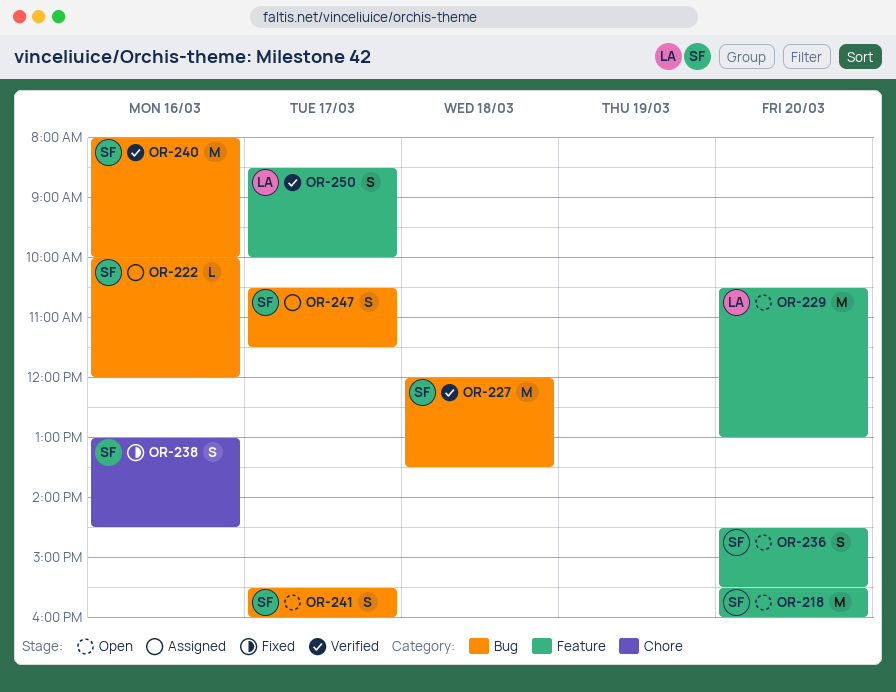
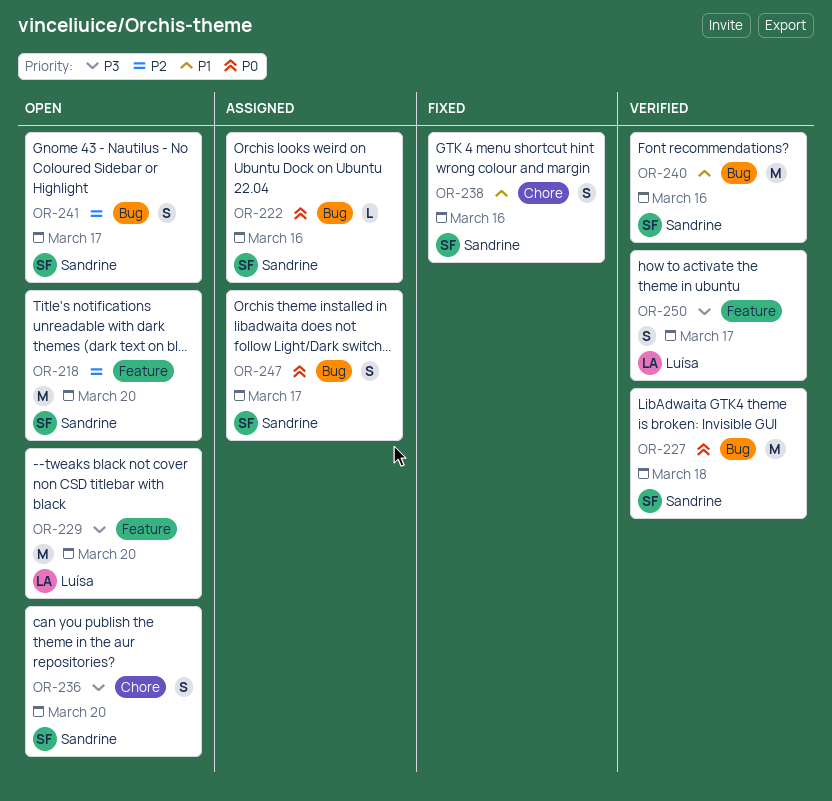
OR-236, label: Feature -> Chore

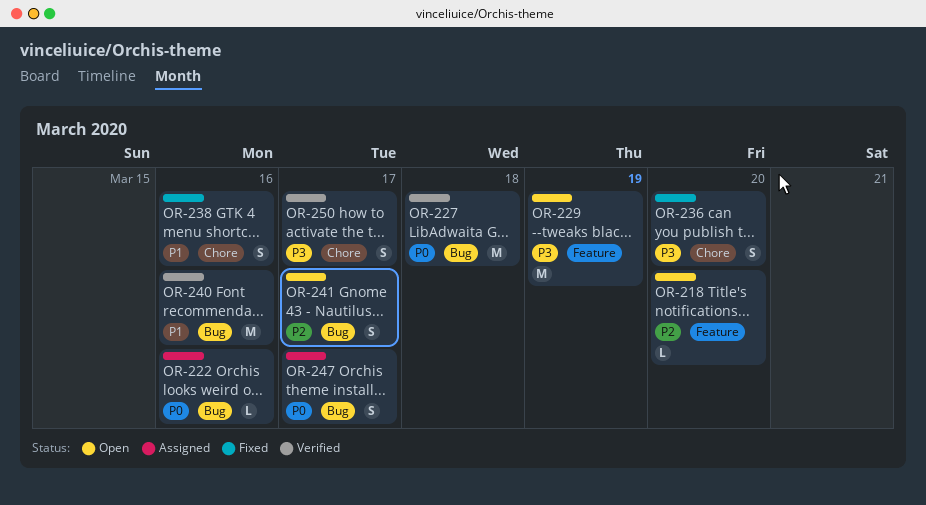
OR-218, estimate: M -> L
OR-229, day: Mar 20 -> Mar 19
OR-236, status: Open -> Fixed
OR-250, label: Feature -> Chore

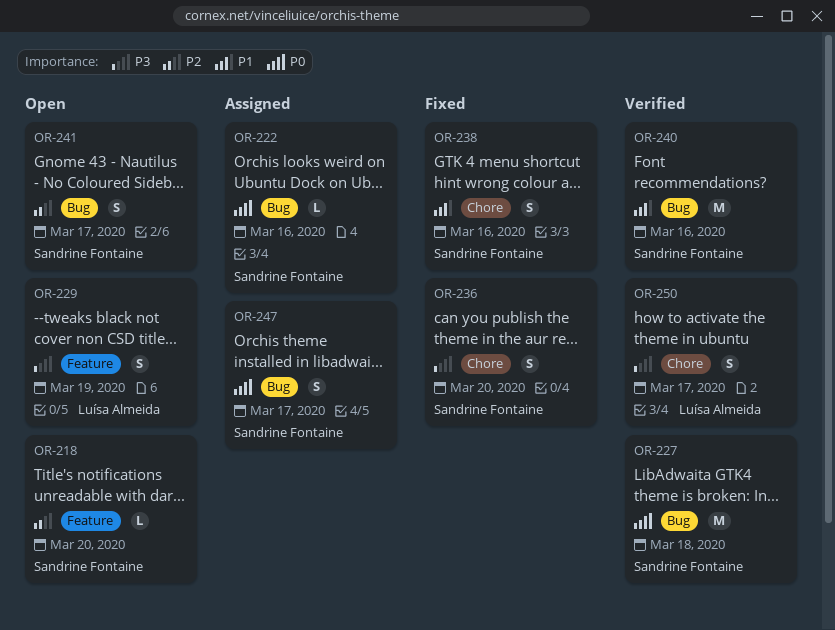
OR-229, estimate: M -> S

